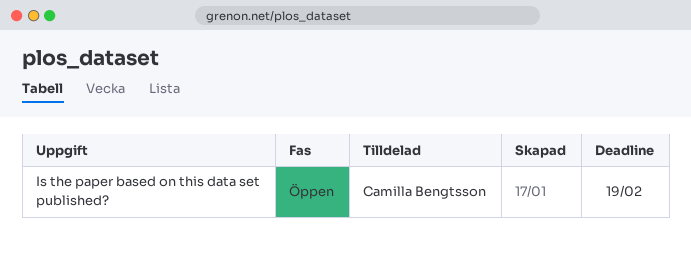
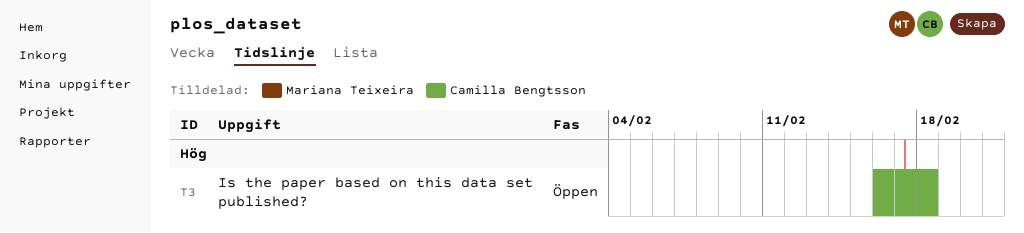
Is the paper based on this data set published?, due: Feb 19 -> Feb 18

